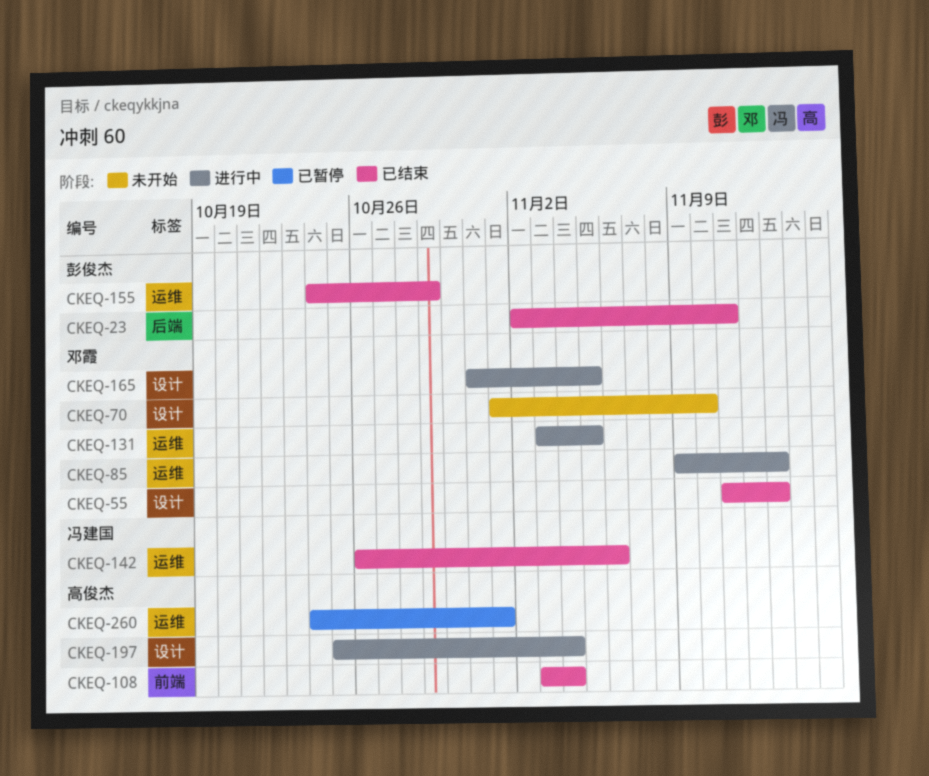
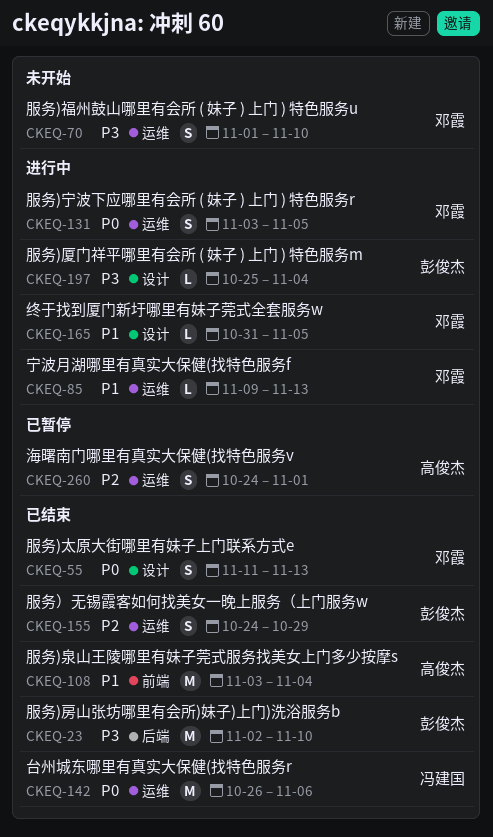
CKEQ-23, due: Nov 11 -> Nov 10
CKEQ-70, label: 设计 -> 运维
CKEQ-197, owner: 高俊杰 -> 彭俊杰

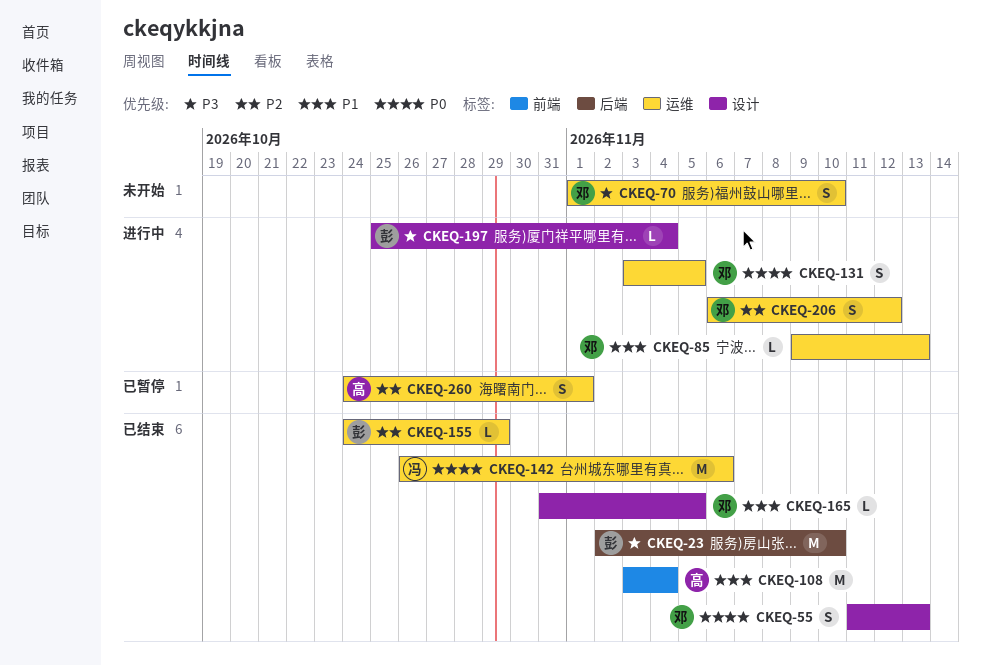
CKEQ-155, estimate: S -> L
CKEQ-165, status: 进行中 -> 已结束
CKEQ-206: none -> present

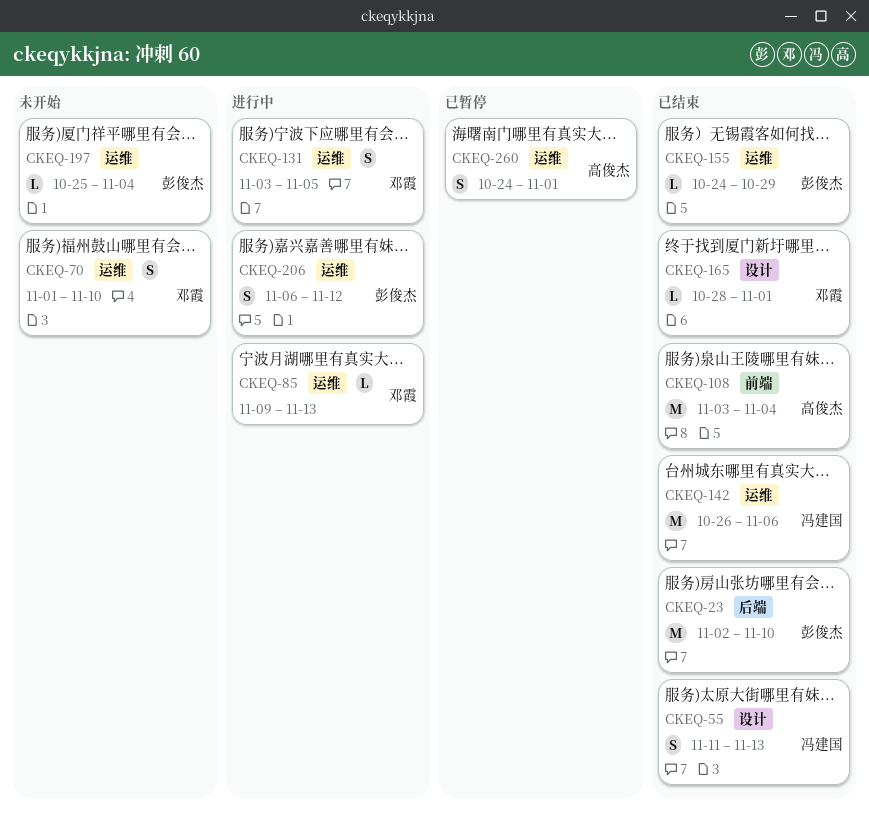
CKEQ-55, owner: 邓霞 -> 冯建国
CKEQ-165, start: Oct 31 -> Oct 28
CKEQ-165, due: Nov 5 -> Nov 1
CKEQ-197, status: 进行中 -> 未开始
CKEQ-197, label: 设计 -> 运维
CKEQ-206, owner: 邓霞 -> 彭俊杰

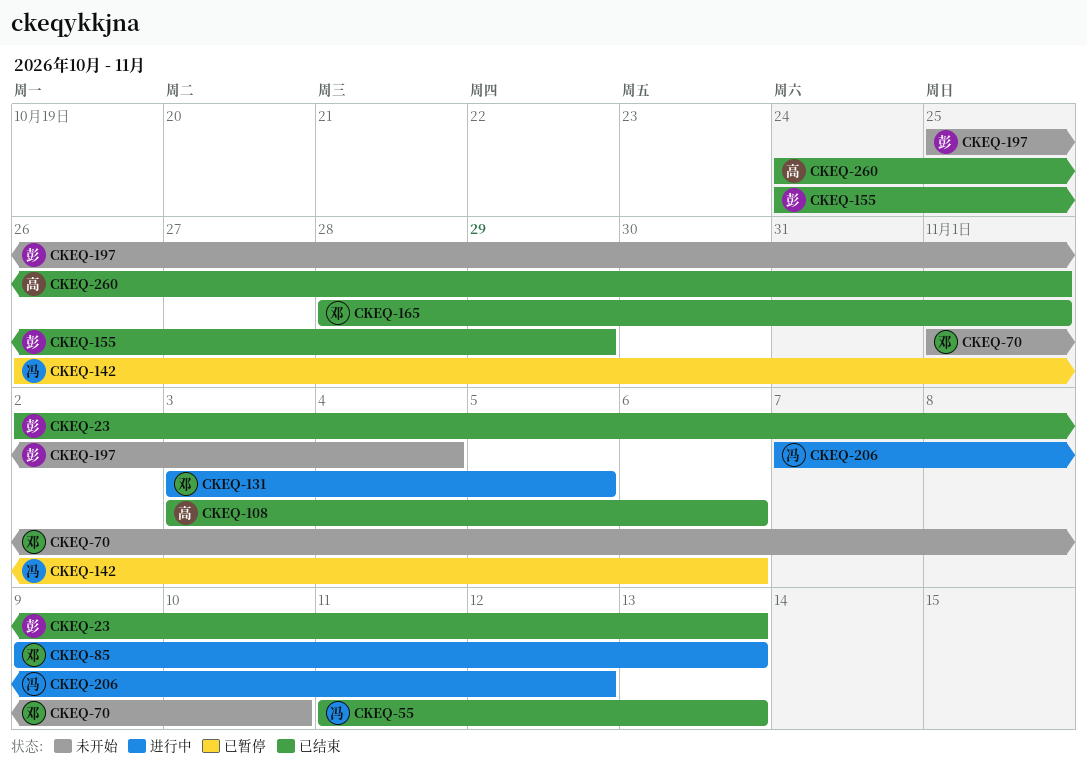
CKEQ-23, due: Nov 10 -> Nov 13
CKEQ-108, due: Nov 4 -> Nov 6
CKEQ-142, status: 已结束 -> 已暂停
CKEQ-206, owner: 彭俊杰 -> 冯建国
CKEQ-206, start: Nov 6 -> Nov 7
CKEQ-260, status: 已暂停 -> 已结束

